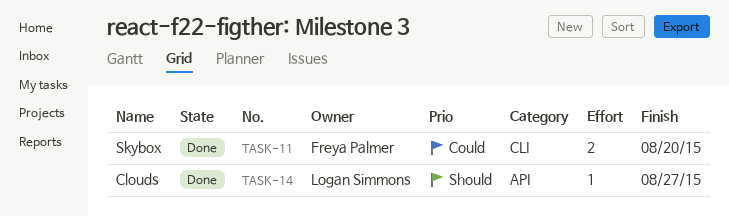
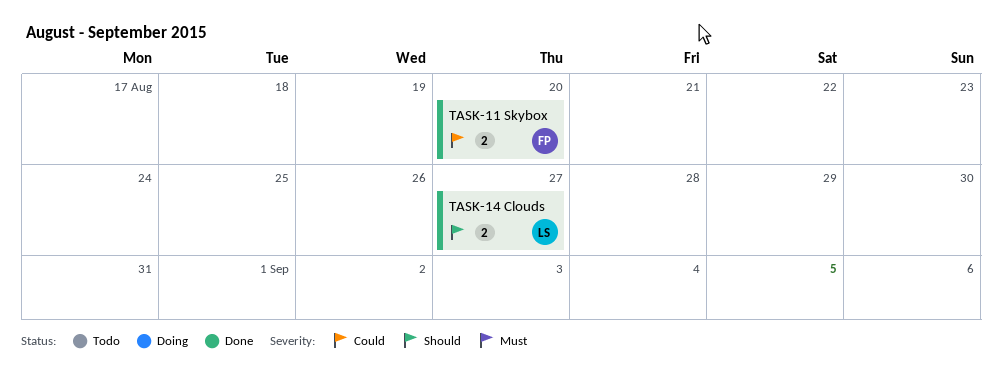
TASK-14, estimate: 1 -> 2

